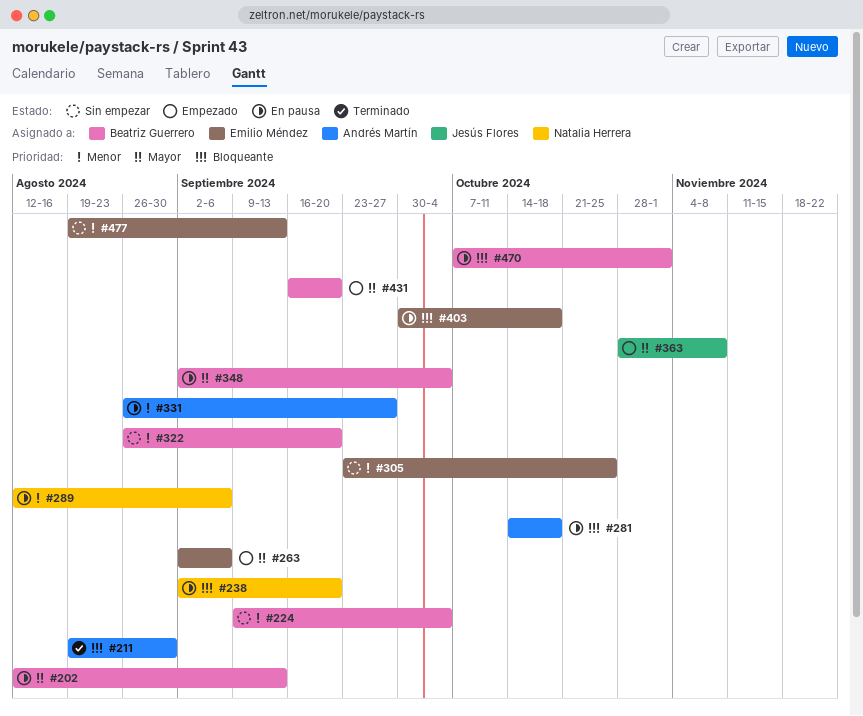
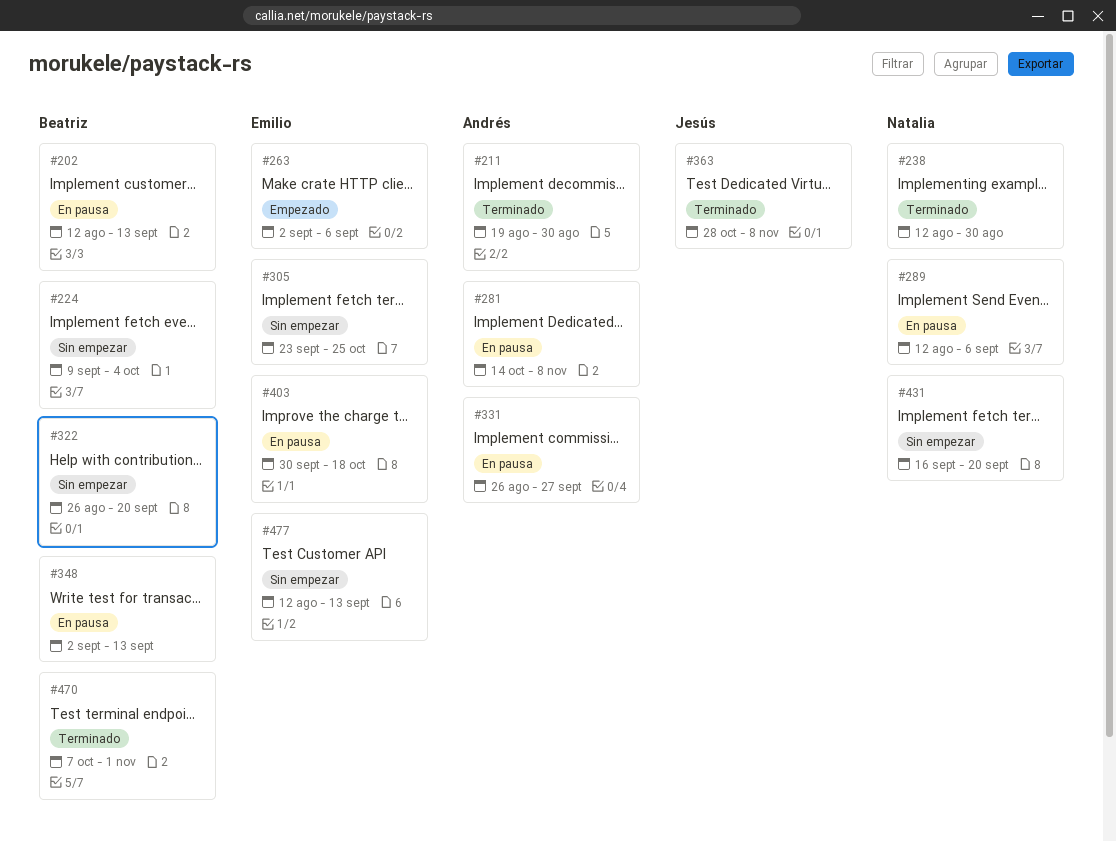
#238, status: En pausa -> Terminado
#238, start: Sep 2 -> Aug 12
#238, due: Sep 20 -> Aug 30
#281, due: Oct 18 -> Nov 8
#348, due: Oct 4 -> Sep 13
#363, status: Empezado -> Terminado
#431, status: Empezado -> Sin empezar
#431, owner: Beatriz Guerrero -> Natalia Herrera
#470, status: En pausa -> Terminado
#477, start: Aug 19 -> Aug 12

